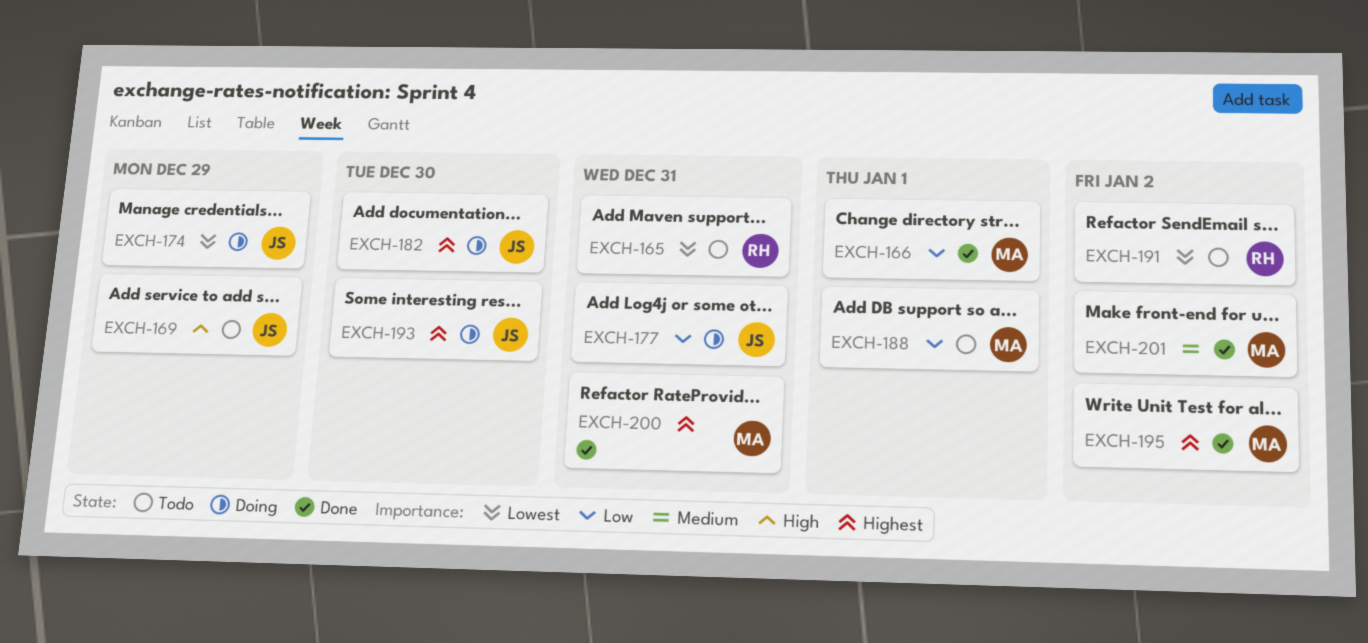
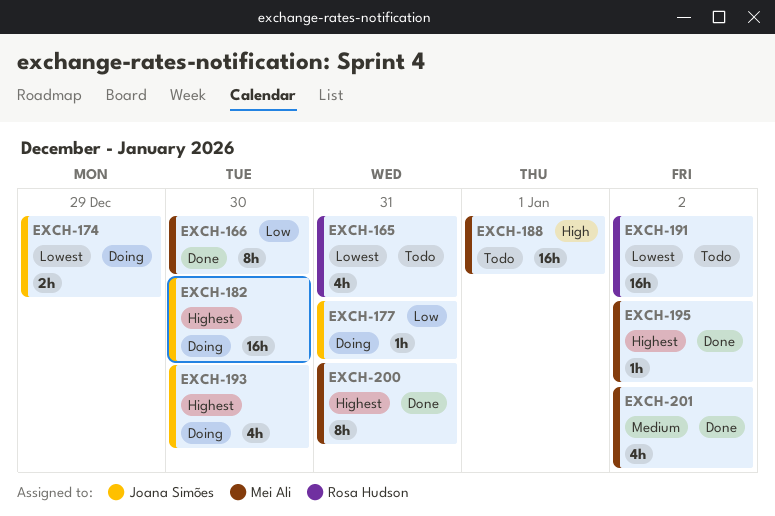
EXCH-166, due: Jan 1 -> Dec 30
EXCH-169: present -> none
EXCH-188, priority: Low -> High

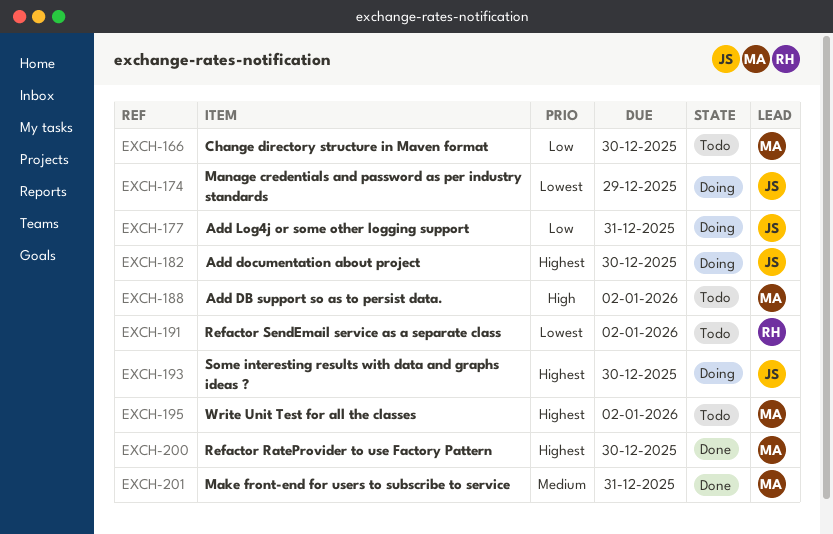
EXCH-165: present -> none
EXCH-166, status: Done -> Todo
EXCH-188, due: Jan 1 -> Jan 2
EXCH-195, status: Done -> Todo
EXCH-200, due: Dec 31 -> Dec 30
EXCH-201, due: Jan 2 -> Dec 31

